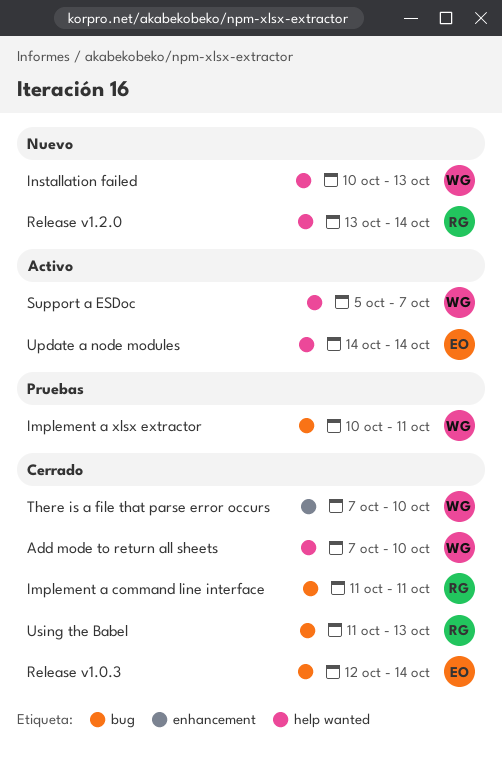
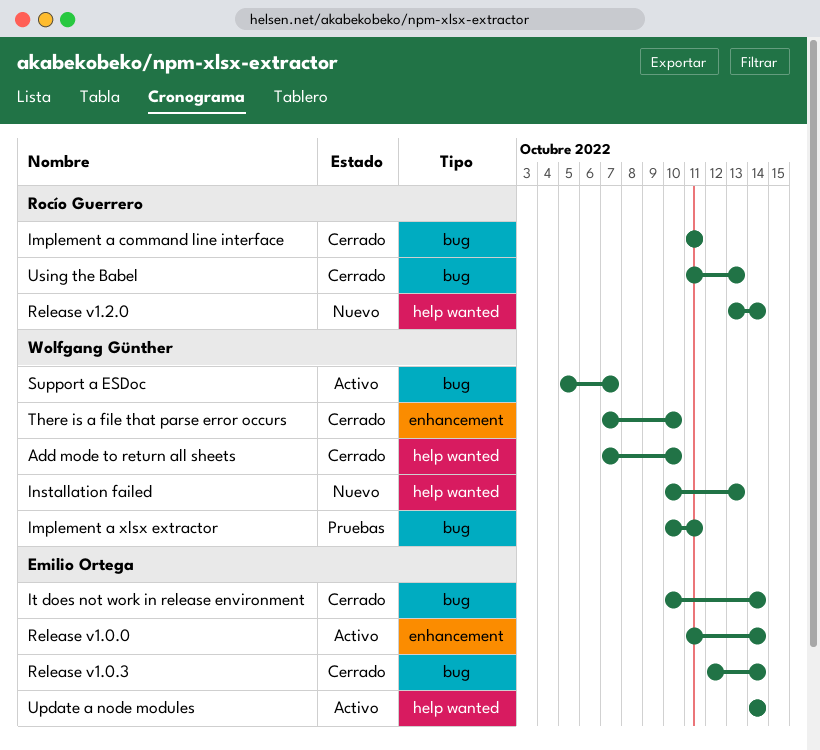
It does not work in release environment: none -> present
Release v1.0.0: none -> present
Support a ESDoc, label: help wanted -> bug

